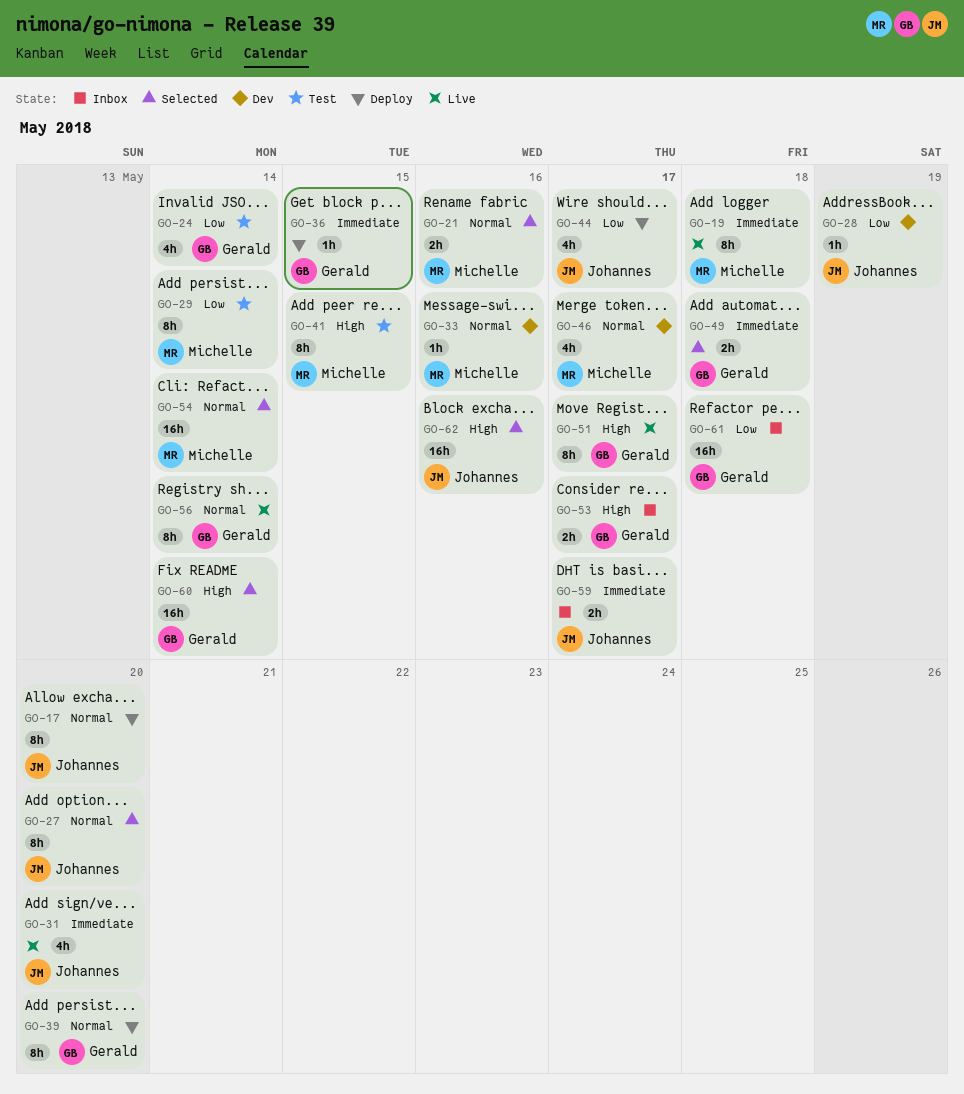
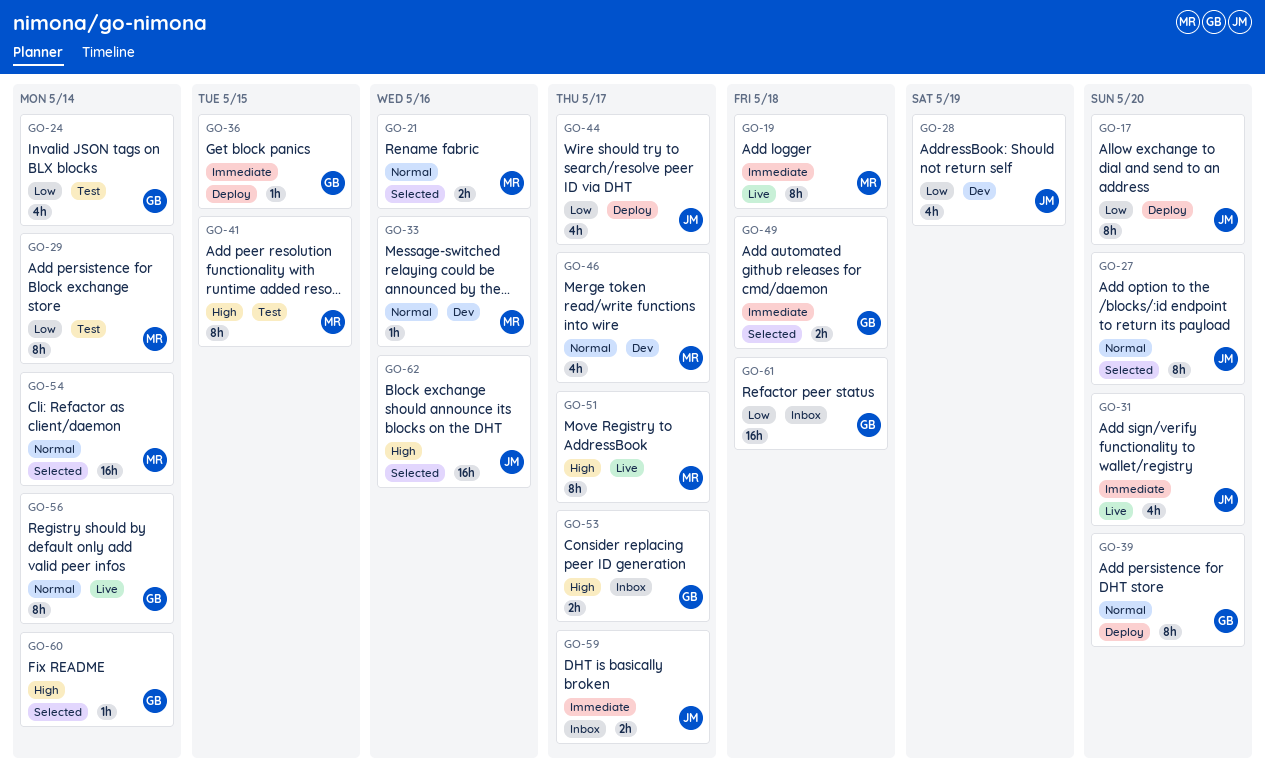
GO-17, priority: Normal -> Low
GO-28, estimate: 1h -> 4h
GO-51, owner: Gerald -> Michelle
GO-60, estimate: 16h -> 1h

